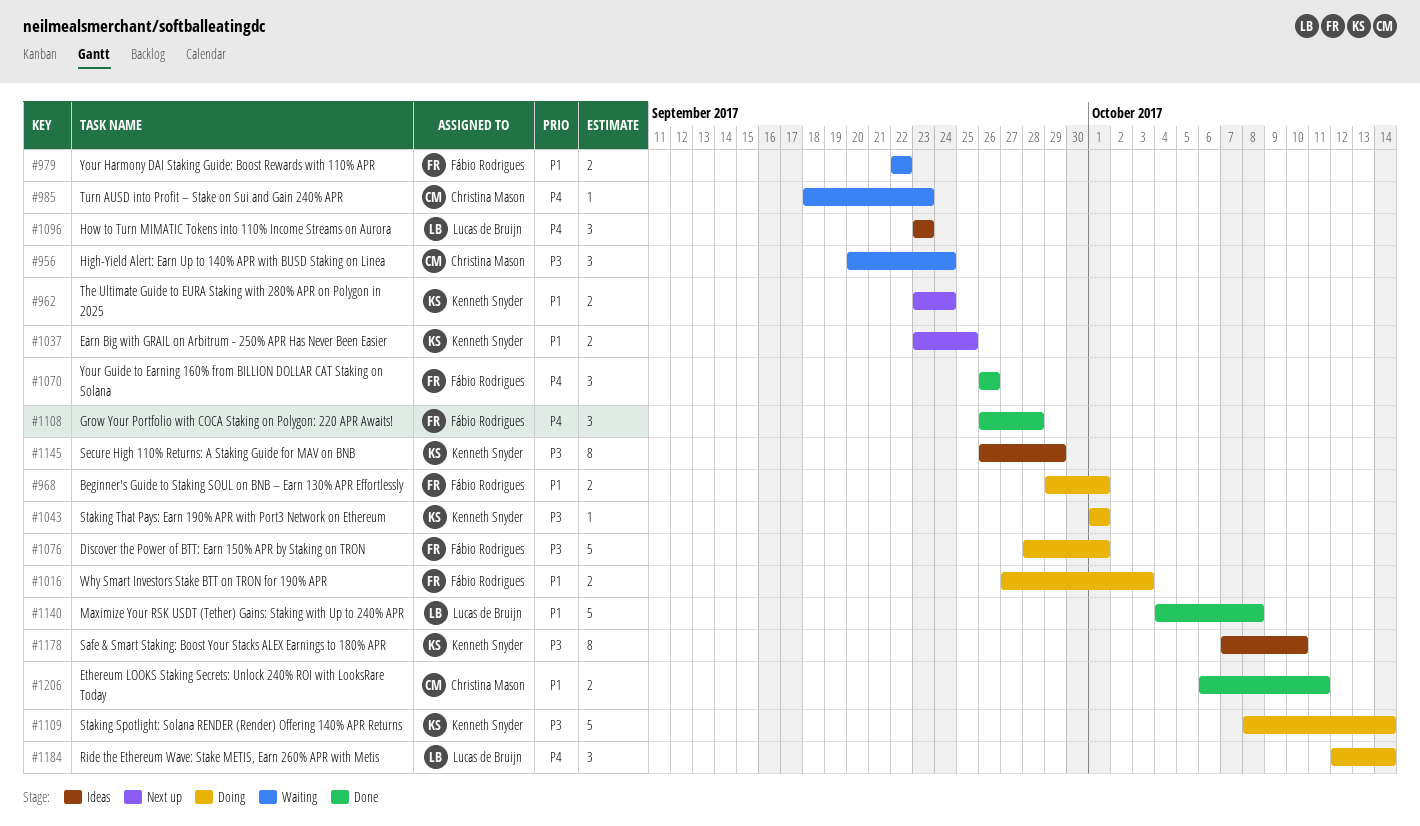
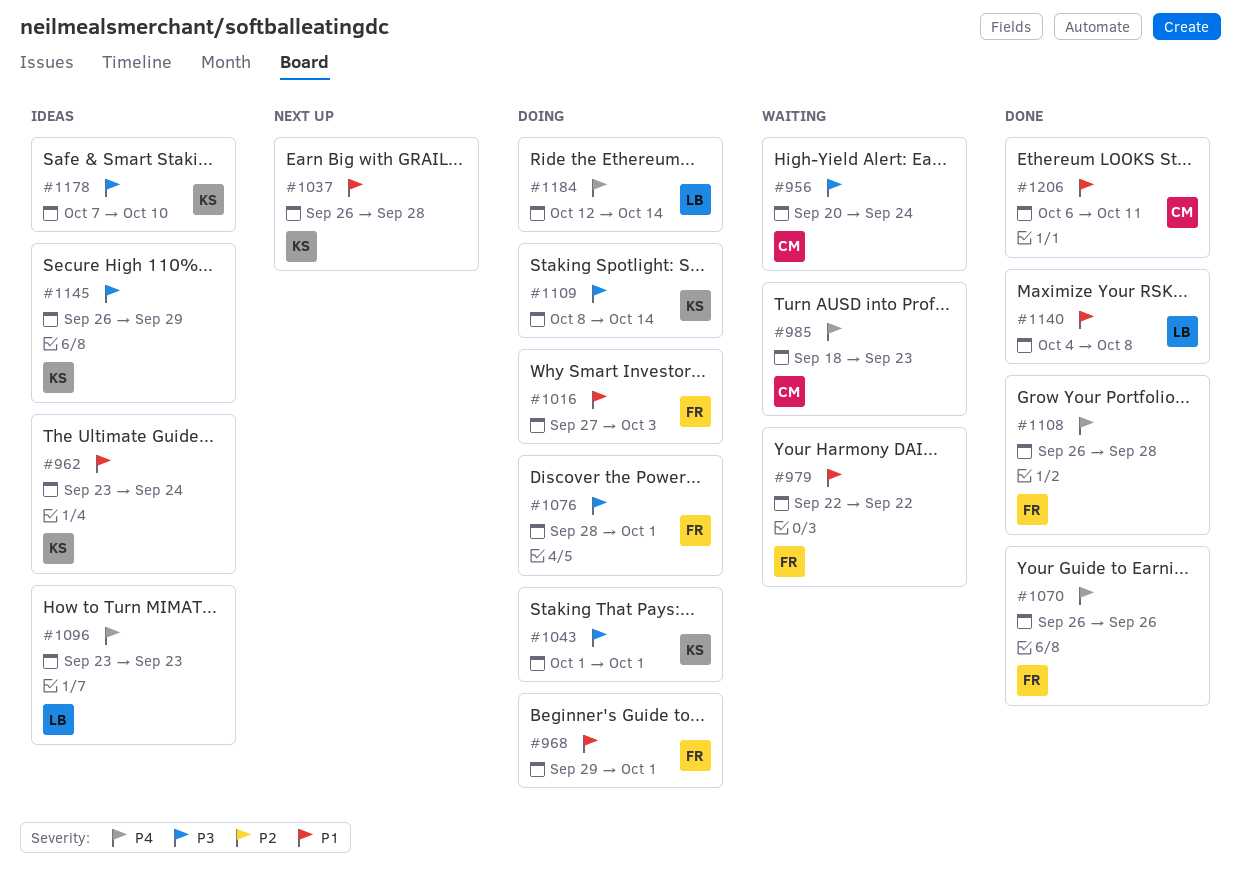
#962, status: Next up -> Ideas
#1037, start: Sep 23 -> Sep 26
#1037, due: Sep 25 -> Sep 28

